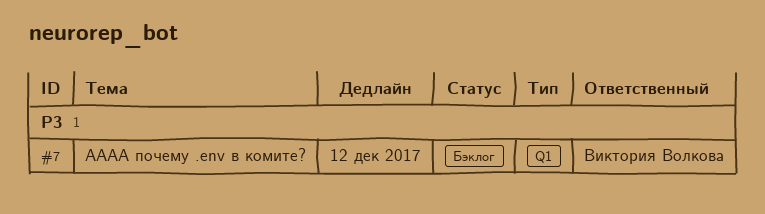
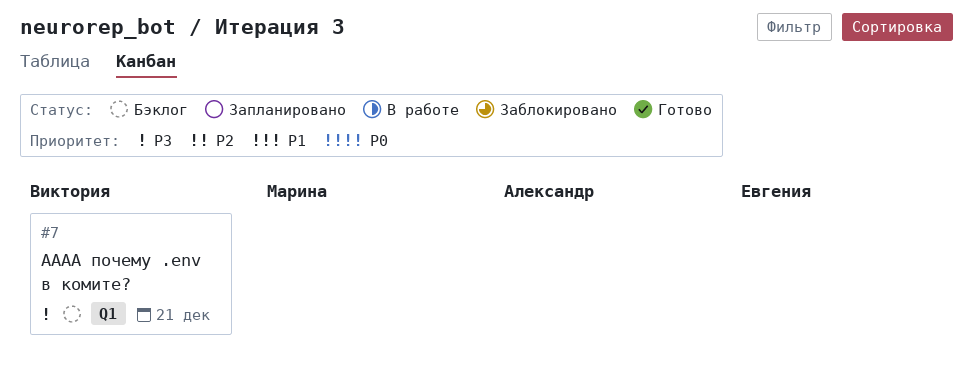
#7, due: Dec 12 -> Dec 21

